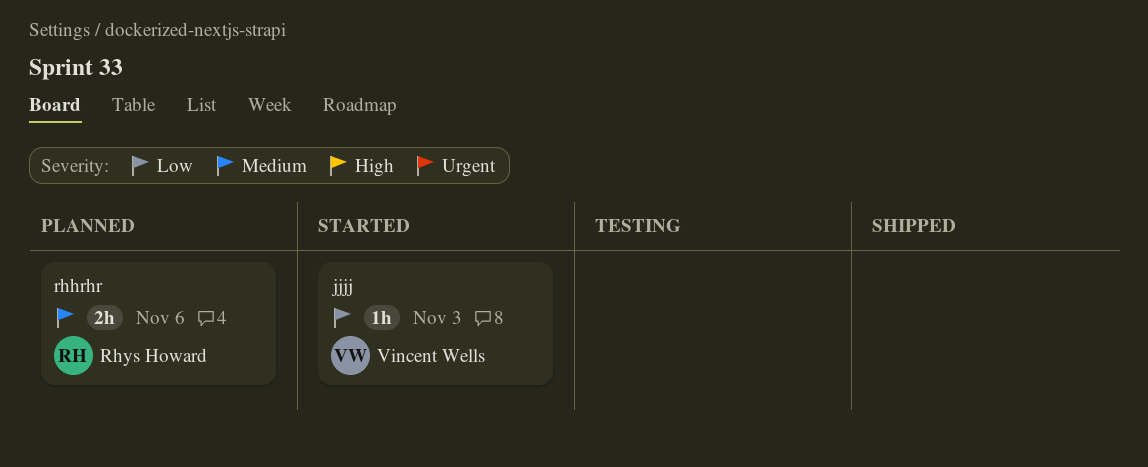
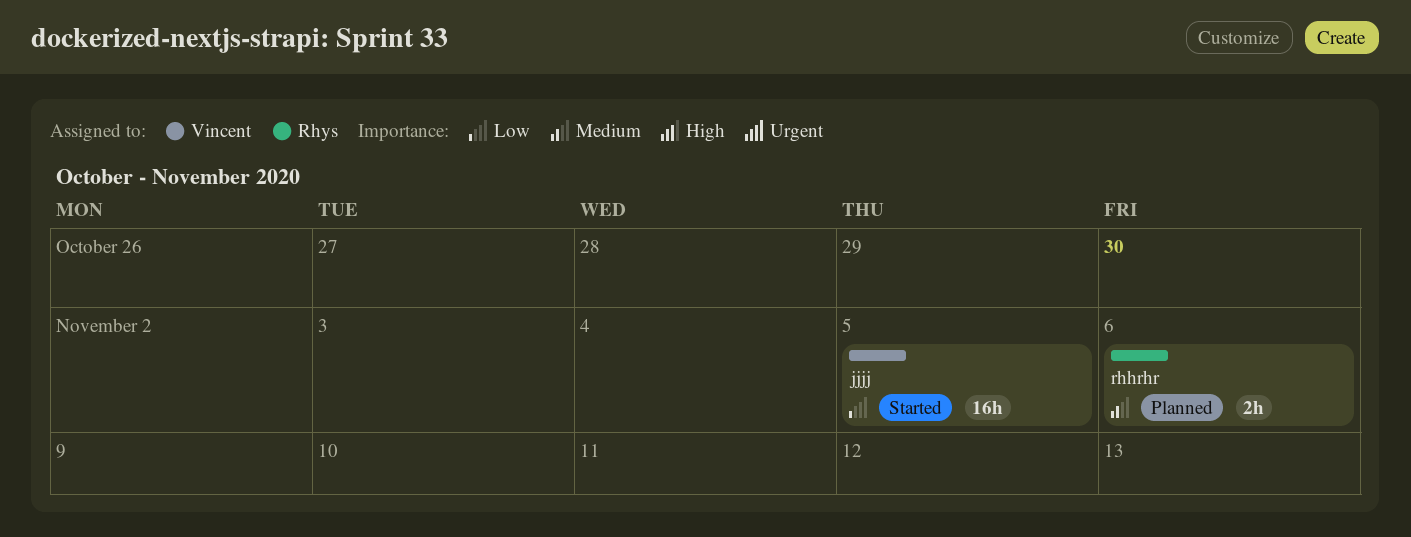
jjjj, estimate: 1h -> 16h
jjjj, due: Nov 3 -> Nov 5

